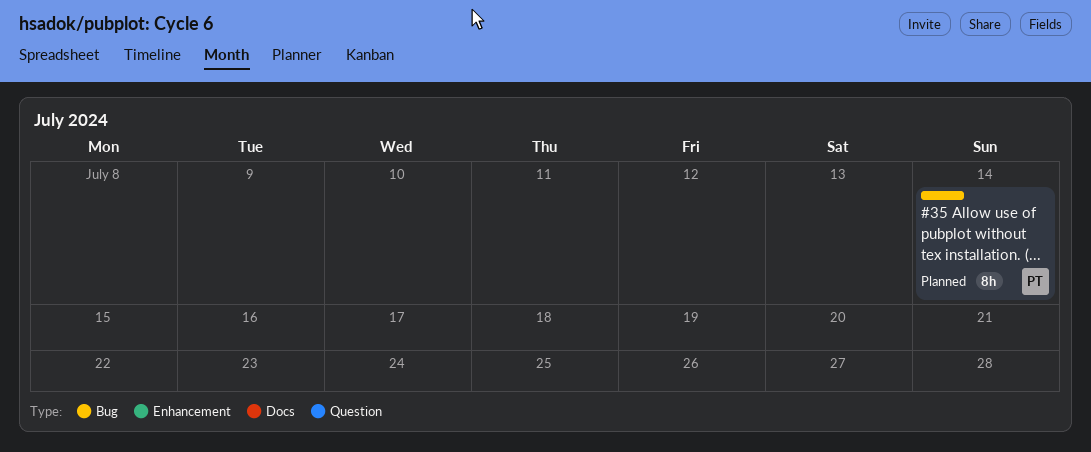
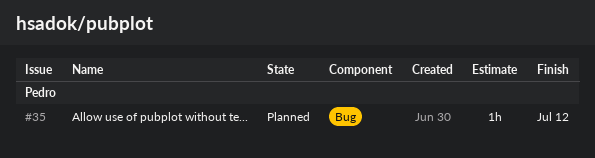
#35, estimate: 8h -> 1h
#35, due: Jul 14 -> Jul 12

